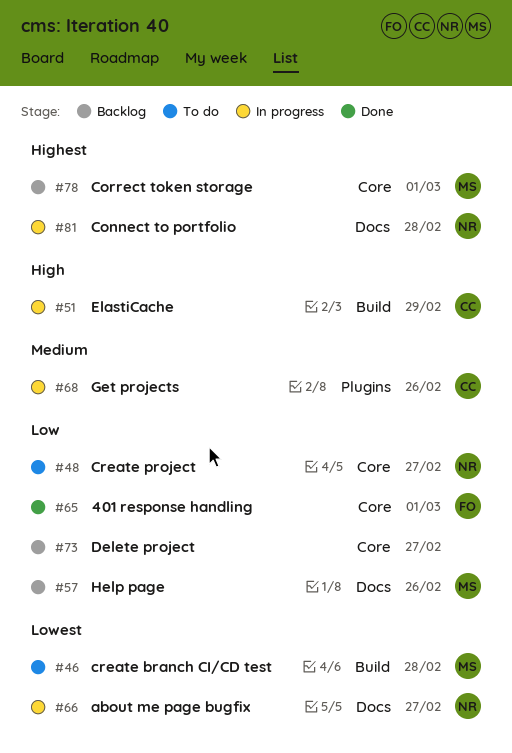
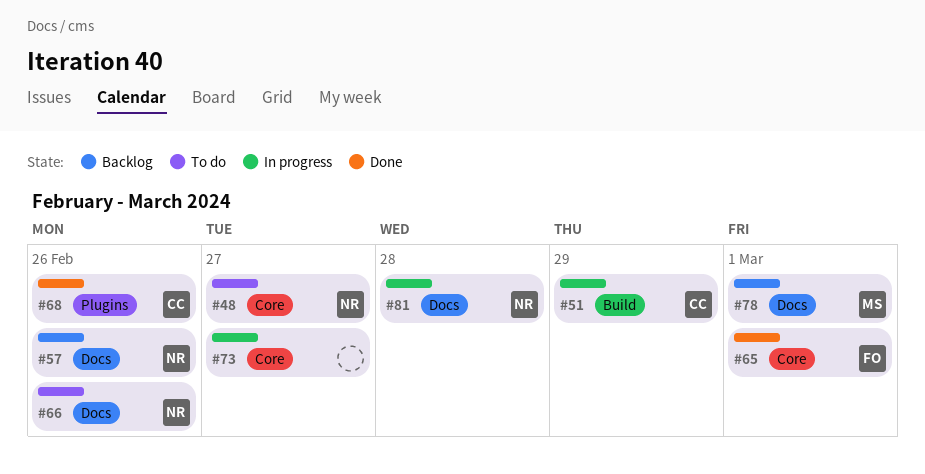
#46: present -> none
#57, owner: MS -> NR
#66, status: In progress -> To do
#66, day: Feb 27 -> Feb 26
#68, status: In progress -> Done
#73, status: Backlog -> In progress
#78, label: Core -> Docs

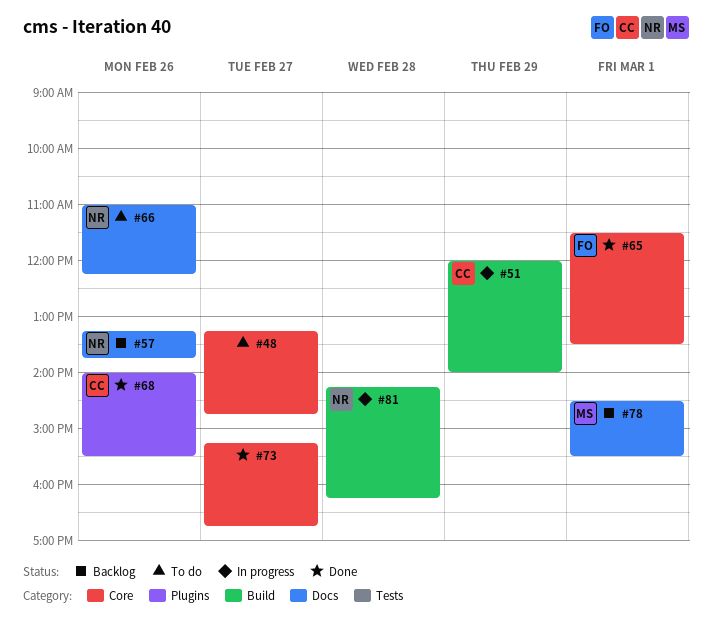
#48, owner: NR -> none
#73, status: In progress -> Done
#81, label: Docs -> Build

